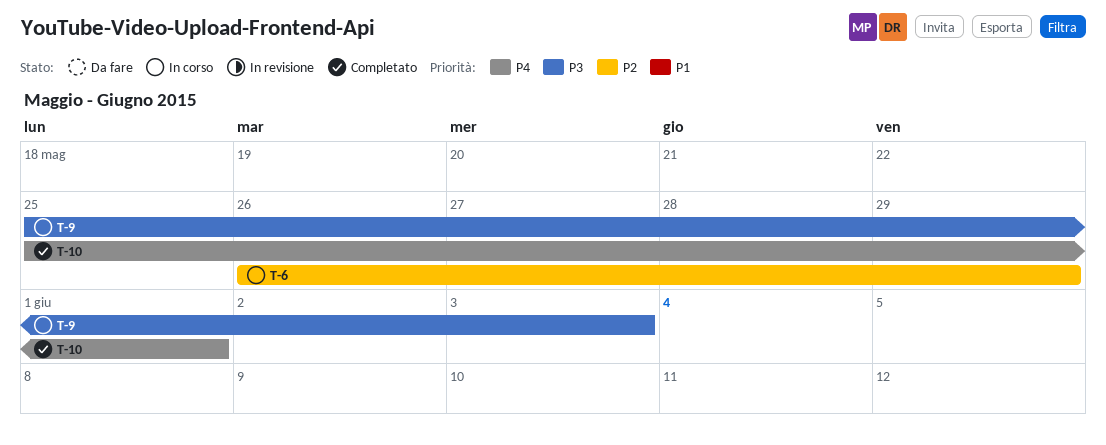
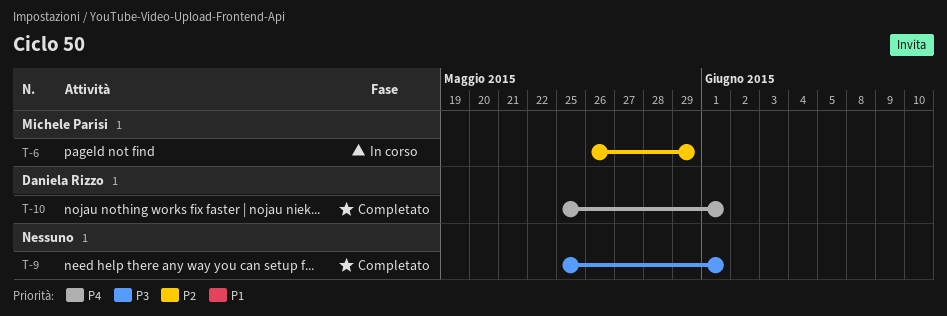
T-9, status: In corso -> Completato
T-9, due: Jun 3 -> Jun 1

